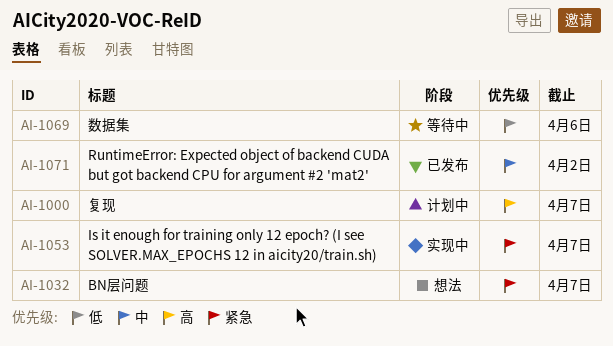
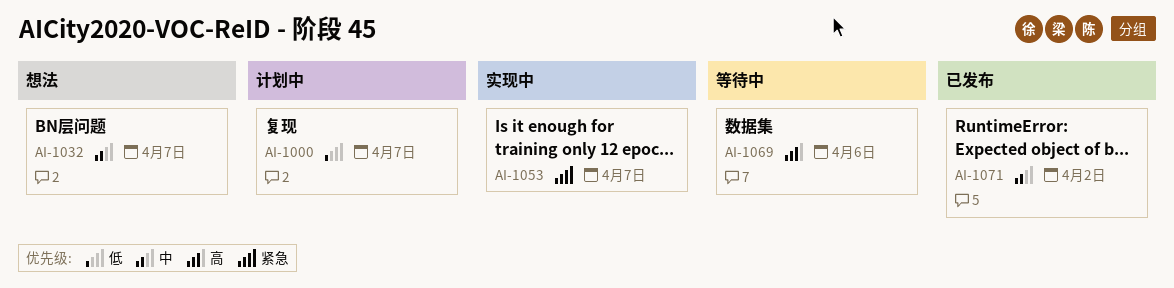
AI-1000, priority: 高 -> 低
AI-1032, priority: 紧急 -> 中
AI-1069, priority: 低 -> 高

